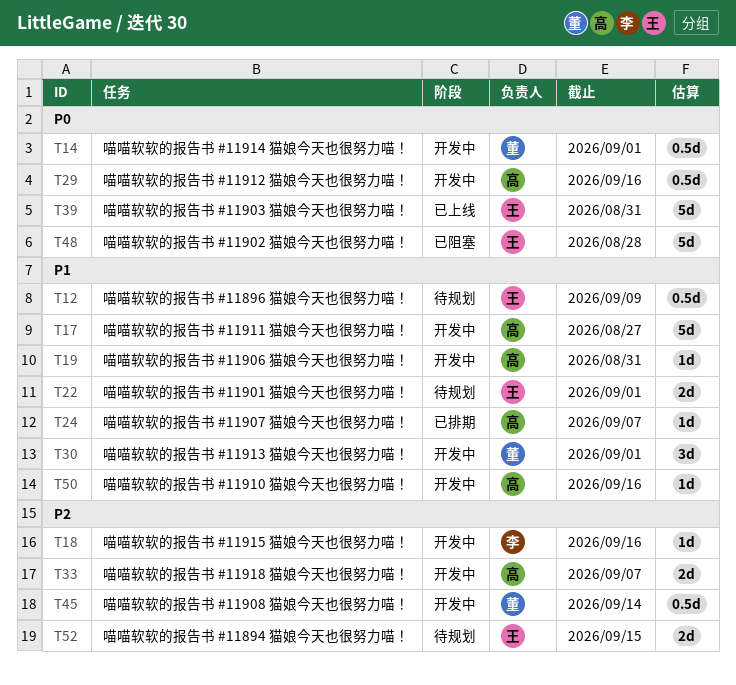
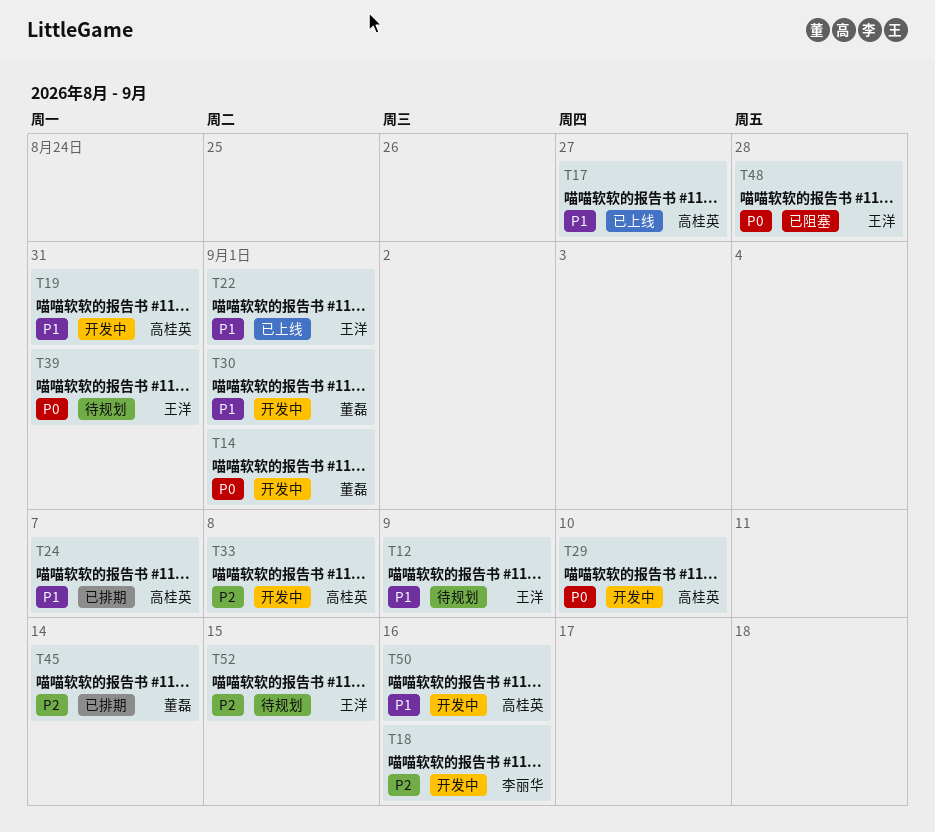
T17, status: 开发中 -> 已上线
T22, status: 待规划 -> 已上线
T29, due: Sep 16 -> Sep 10
T33, due: Sep 7 -> Sep 8
T39, status: 已上线 -> 待规划
T45, status: 开发中 -> 已排期

